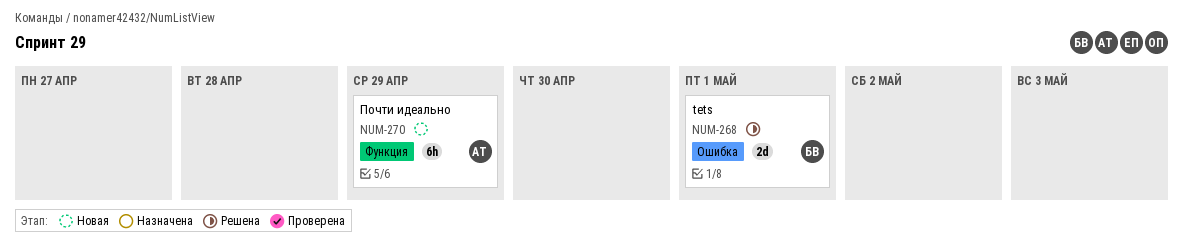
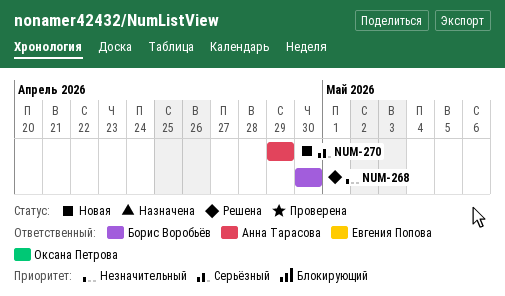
NUM-268, due: May 1 -> Apr 30

